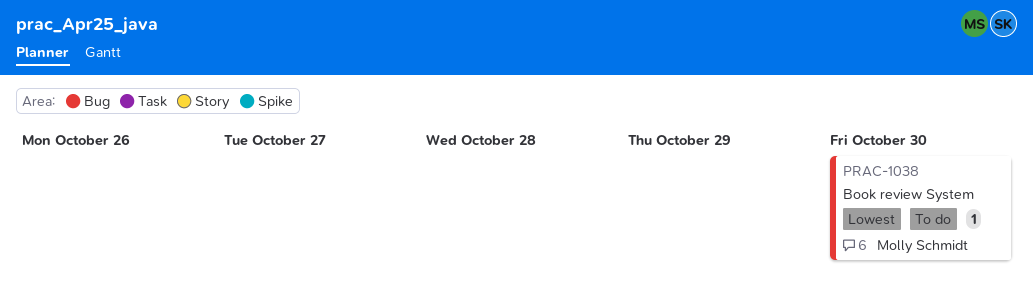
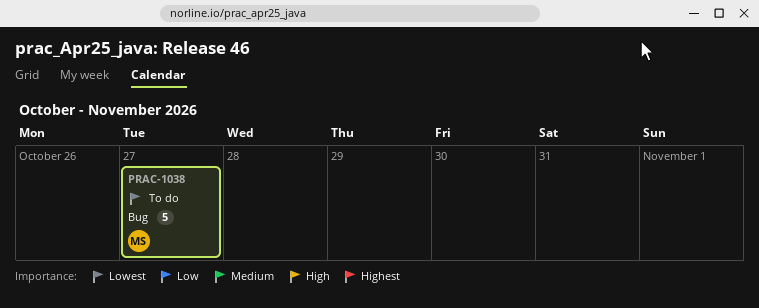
PRAC-1038, estimate: 1 -> 5
PRAC-1038, due: Oct 30 -> Oct 27

